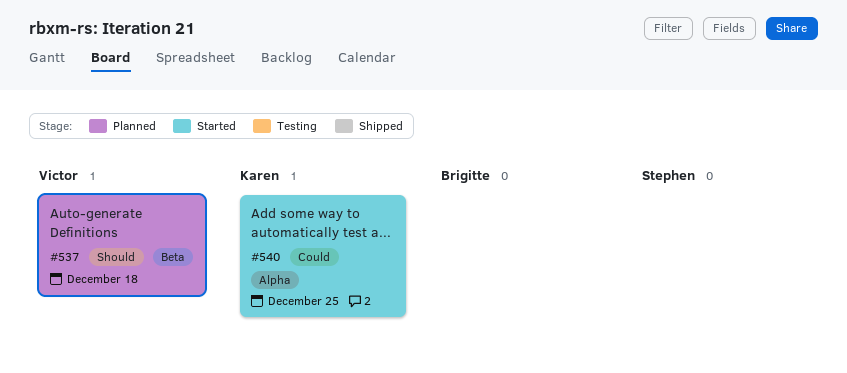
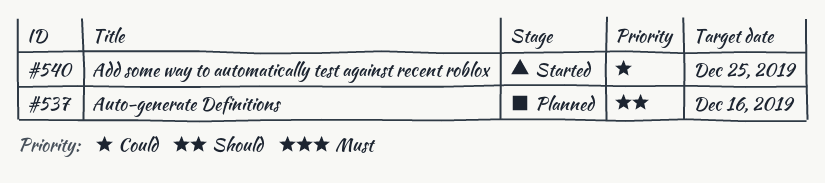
#537, due: Dec 18 -> Dec 16

